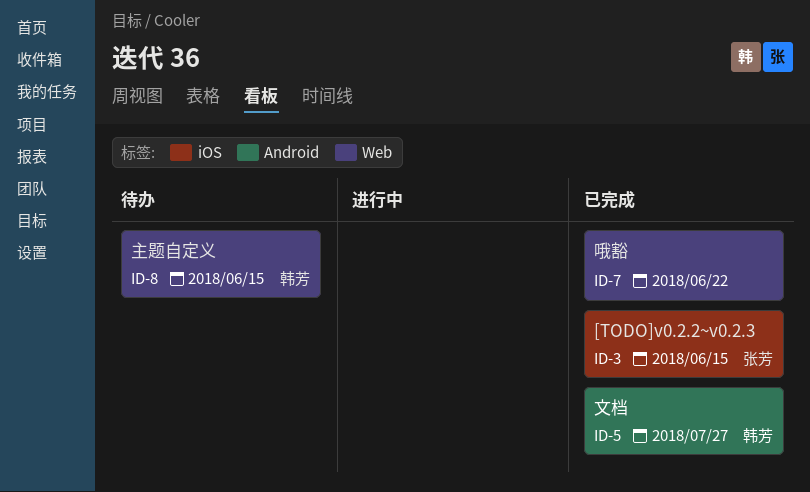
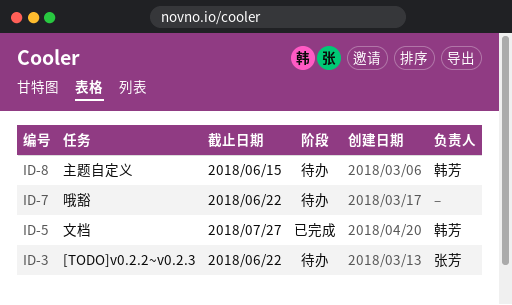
ID-3, status: 已完成 -> 待办
ID-3, due: Jun 15 -> Jun 22
ID-7, status: 已完成 -> 待办

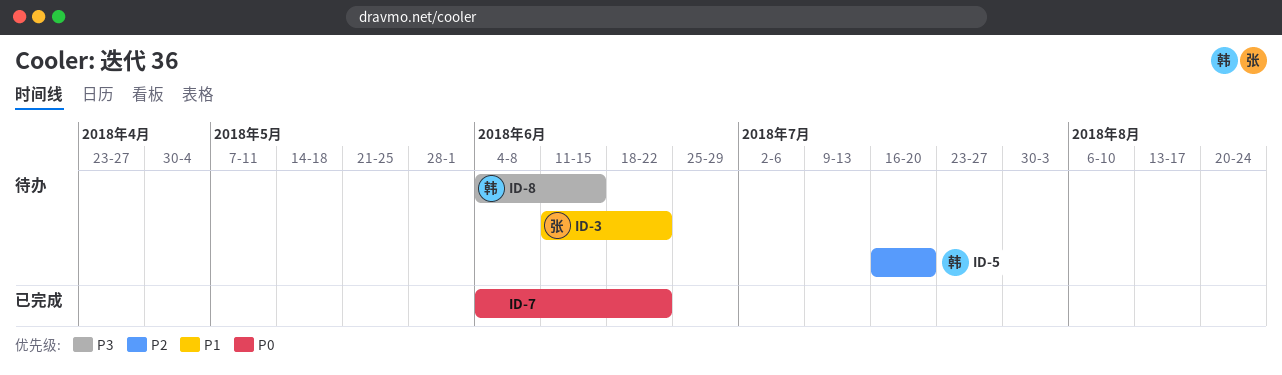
ID-5, status: 已完成 -> 待办
ID-5, due: Jul 27 -> Jul 20
ID-7, status: 待办 -> 已完成

